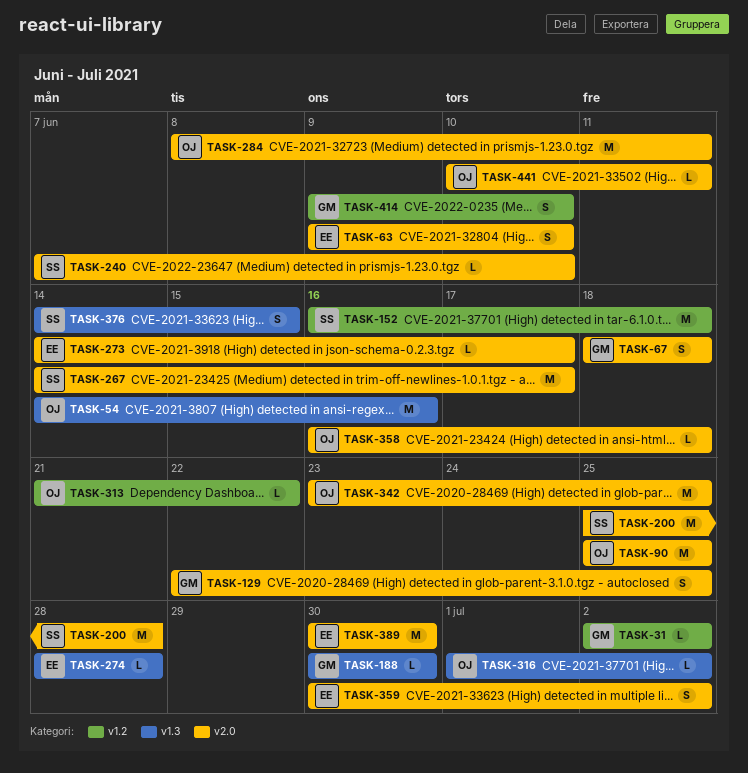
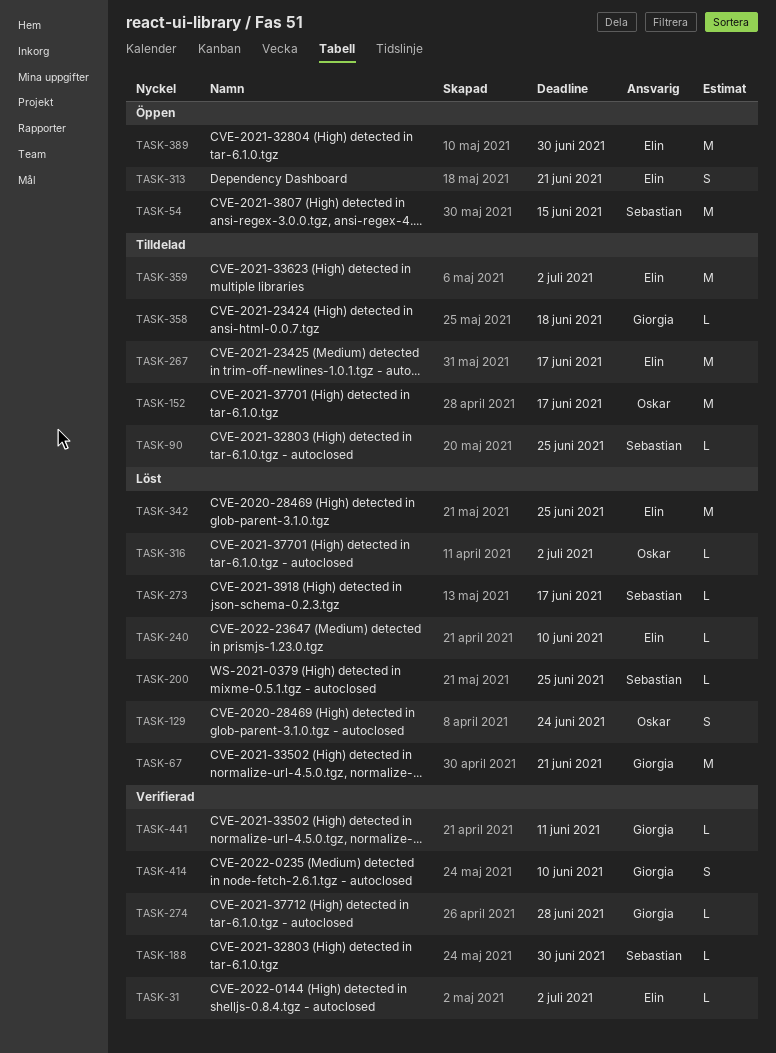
TASK-31, owner: Giorgia -> Elin
TASK-54, owner: Oskar -> Sebastian
TASK-54, due: Jun 16 -> Jun 15
TASK-63: present -> none
TASK-67, estimate: S -> M
TASK-67, due: Jun 18 -> Jun 21
TASK-90, owner: Oskar -> Sebastian
TASK-90, estimate: M -> L
TASK-129, owner: Giorgia -> Oskar
TASK-129, due: Jun 25 -> Jun 24
TASK-152, owner: Sebastian -> Oskar
TASK-152, due: Jun 18 -> Jun 17
TASK-188, owner: Giorgia -> Sebastian
TASK-200, estimate: M -> L
TASK-200, due: Jun 28 -> Jun 25
TASK-240, owner: Sebastian -> Elin
TASK-267, owner: Sebastian -> Elin
TASK-273, owner: Elin -> Sebastian
TASK-274, owner: Elin -> Giorgia
TASK-284: present -> none
TASK-313, owner: Oskar -> Elin
TASK-313, estimate: L -> S
TASK-313, due: Jun 22 -> Jun 21
TASK-342, owner: Oskar -> Elin
TASK-358, owner: Oskar -> Giorgia
TASK-359, estimate: S -> M
TASK-376: present -> none
TASK-441, owner: Oskar -> Giorgia

